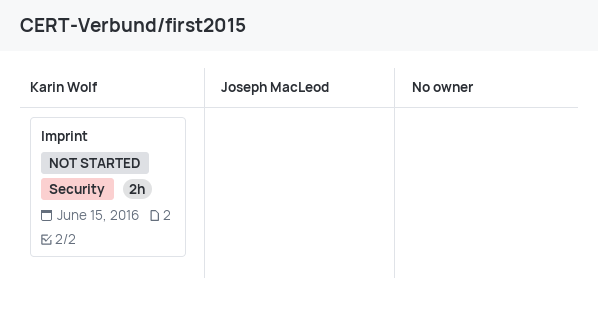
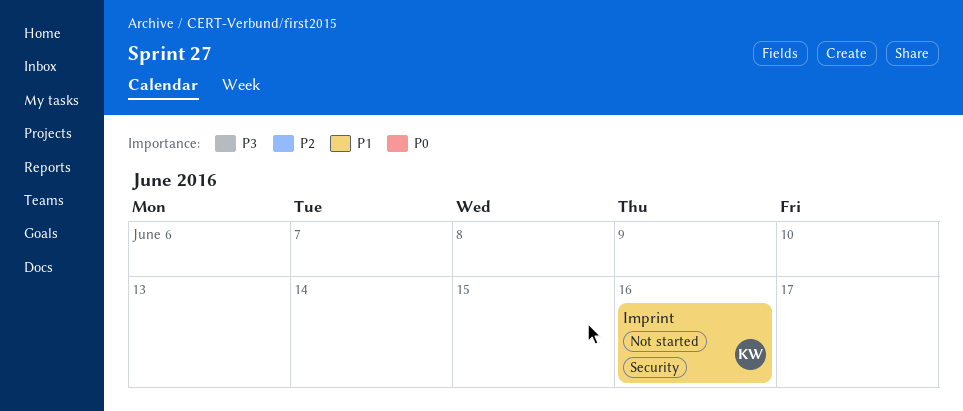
Imprint, due: Jun 15 -> Jun 16

